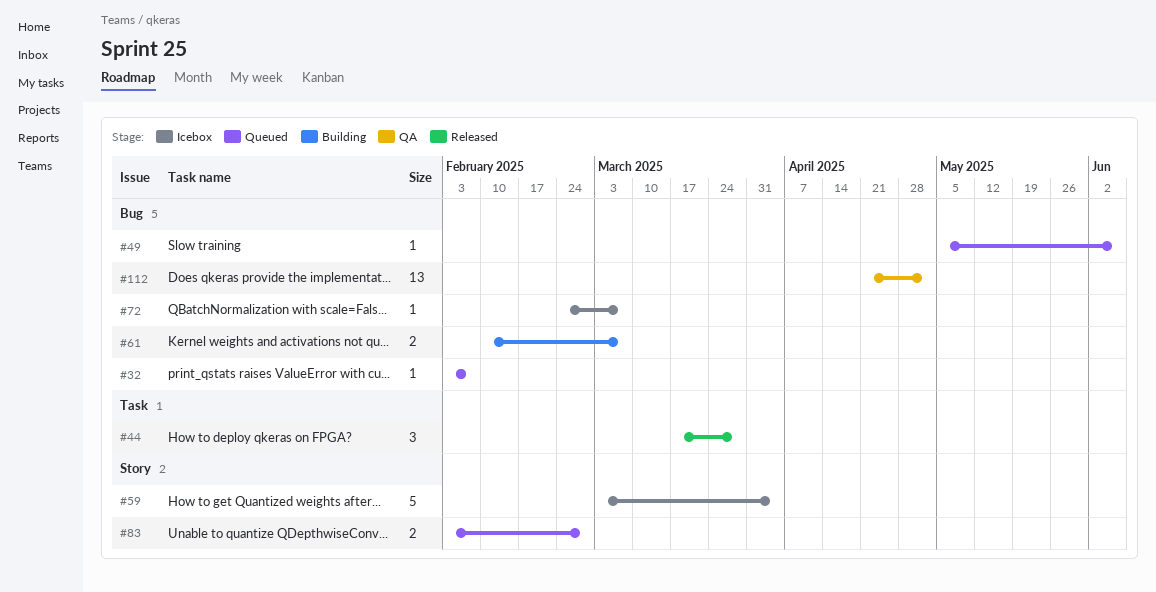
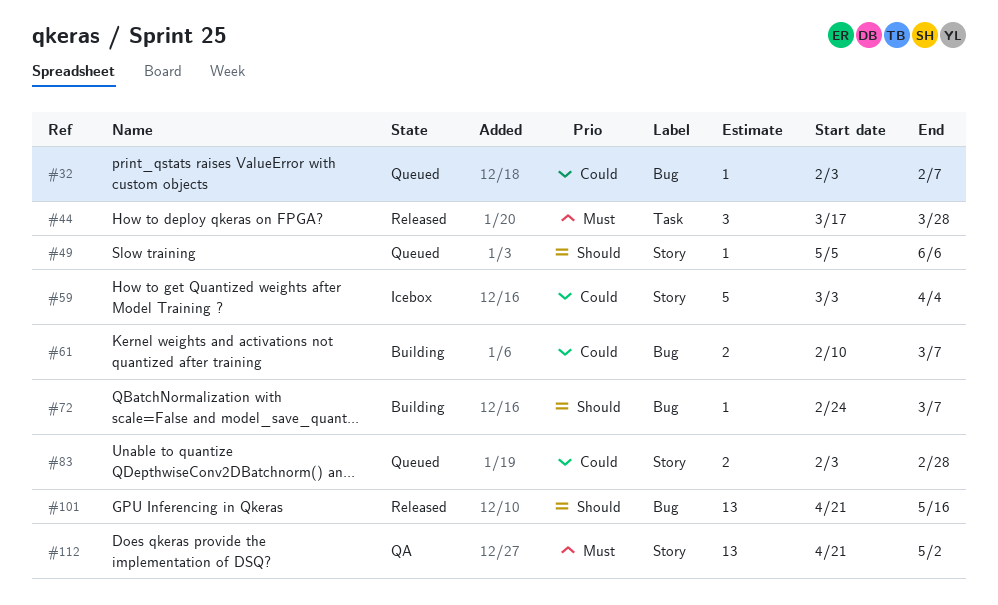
#49, label: Bug -> Story
#72, status: Icebox -> Building
#101: none -> present
#112, label: Bug -> Story

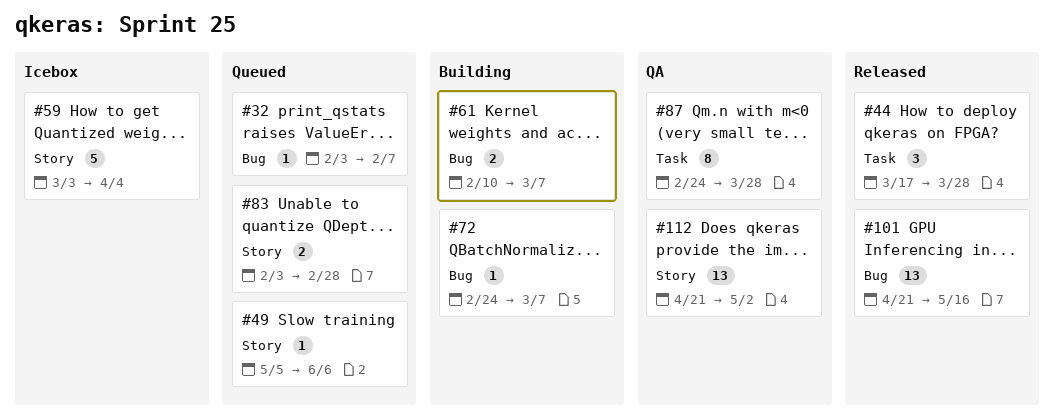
#87: none -> present

